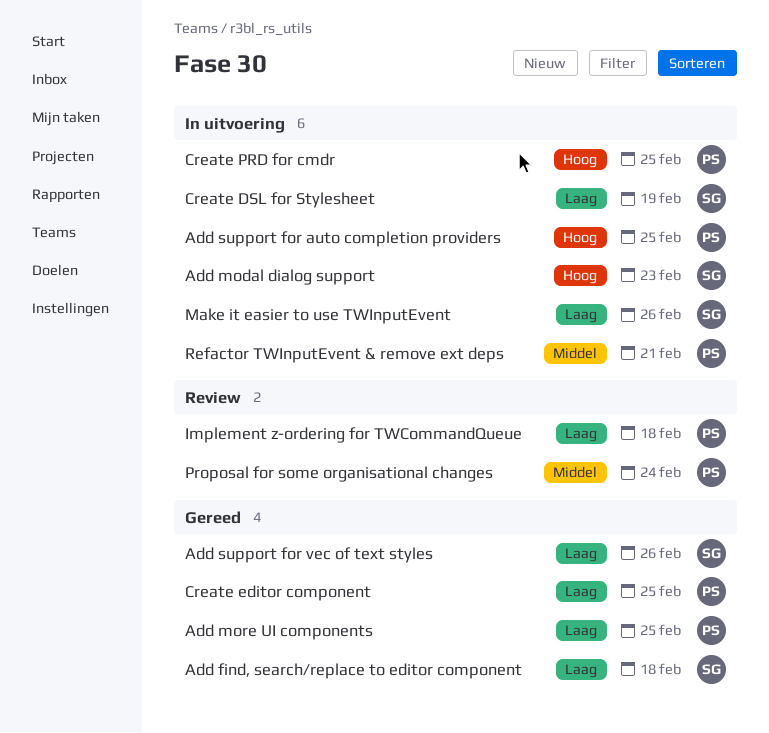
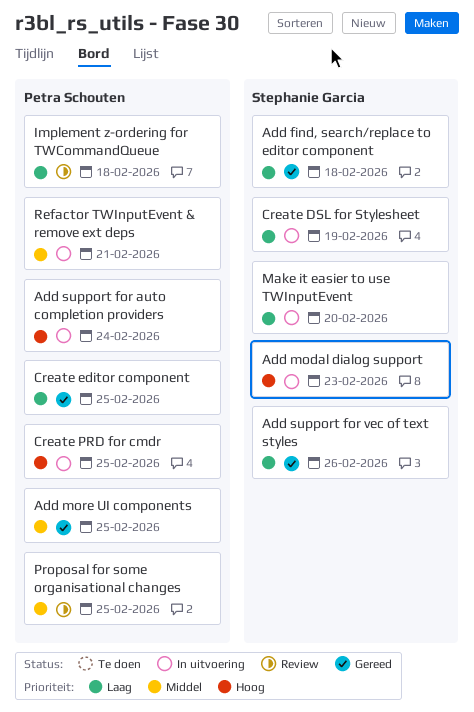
Add more UI components, priority: Laag -> Middel
Add support for auto completion providers, due: Feb 25 -> Feb 24
Make it easier to use TWInputEvent, due: Feb 26 -> Feb 20
Proposal for some organisational changes, due: Feb 24 -> Feb 25

